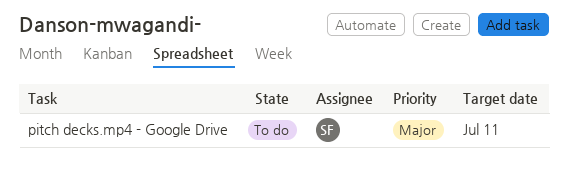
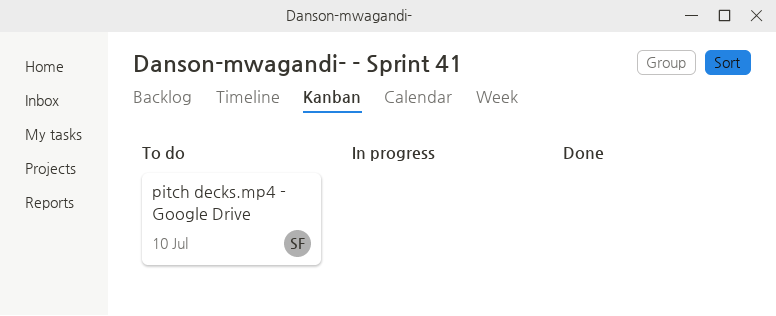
pitch decks.mp4 - Google Drive, due: Jul 11 -> Jul 10

